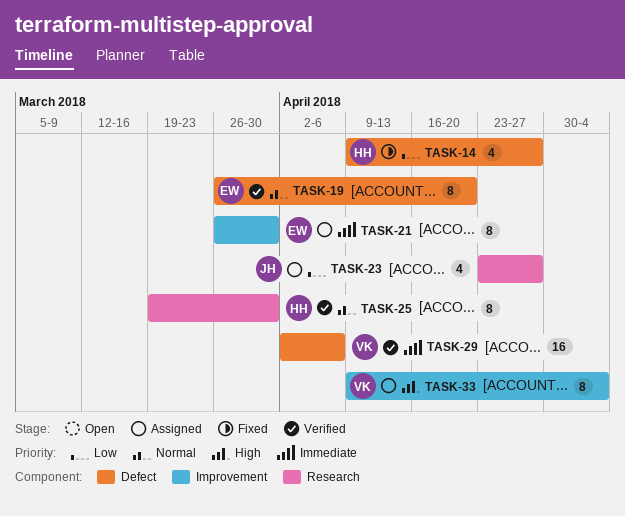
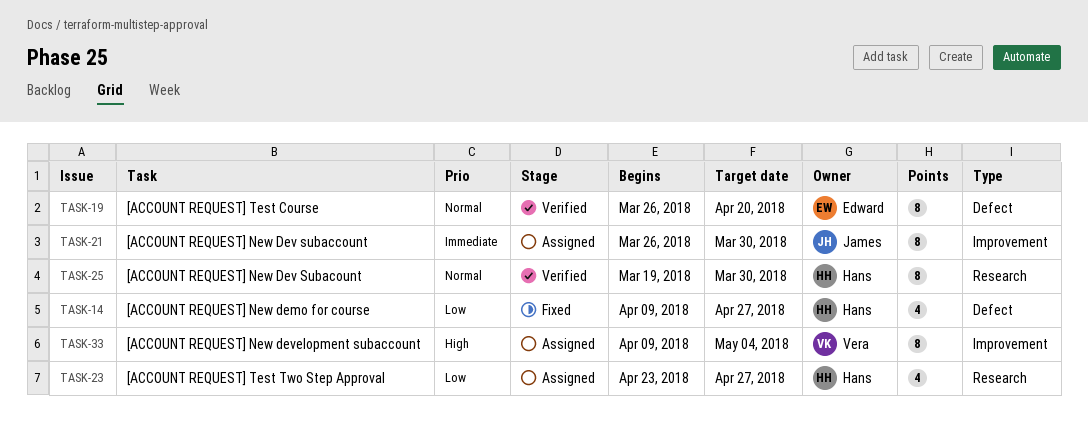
TASK-21, owner: Edward -> James
TASK-23, owner: James -> Hans
TASK-29: present -> none

